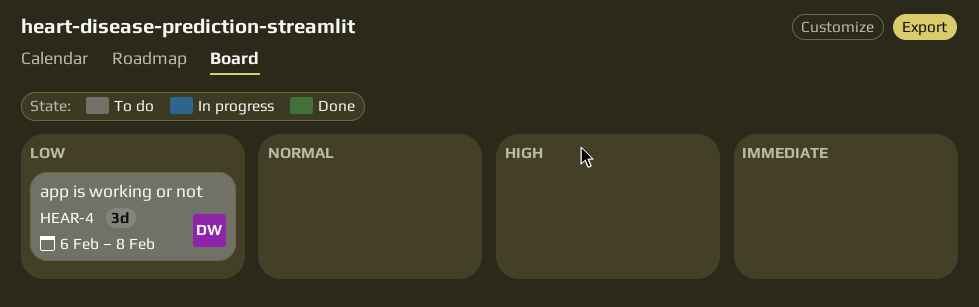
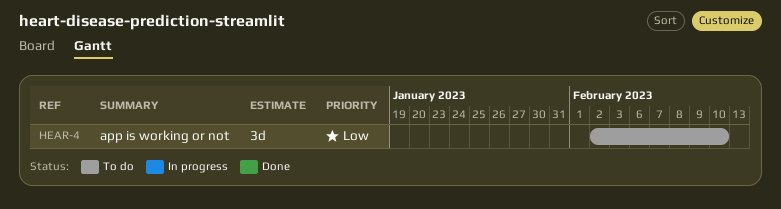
HEAR-4, start: Feb 6 -> Feb 2
HEAR-4, due: Feb 8 -> Feb 10

